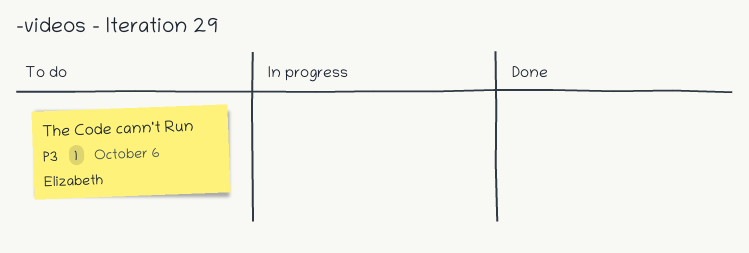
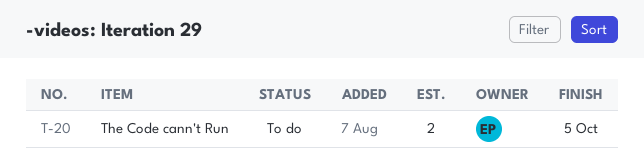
The Code cann't Run, estimate: 1 -> 2
The Code cann't Run, due: Oct 6 -> Oct 5

